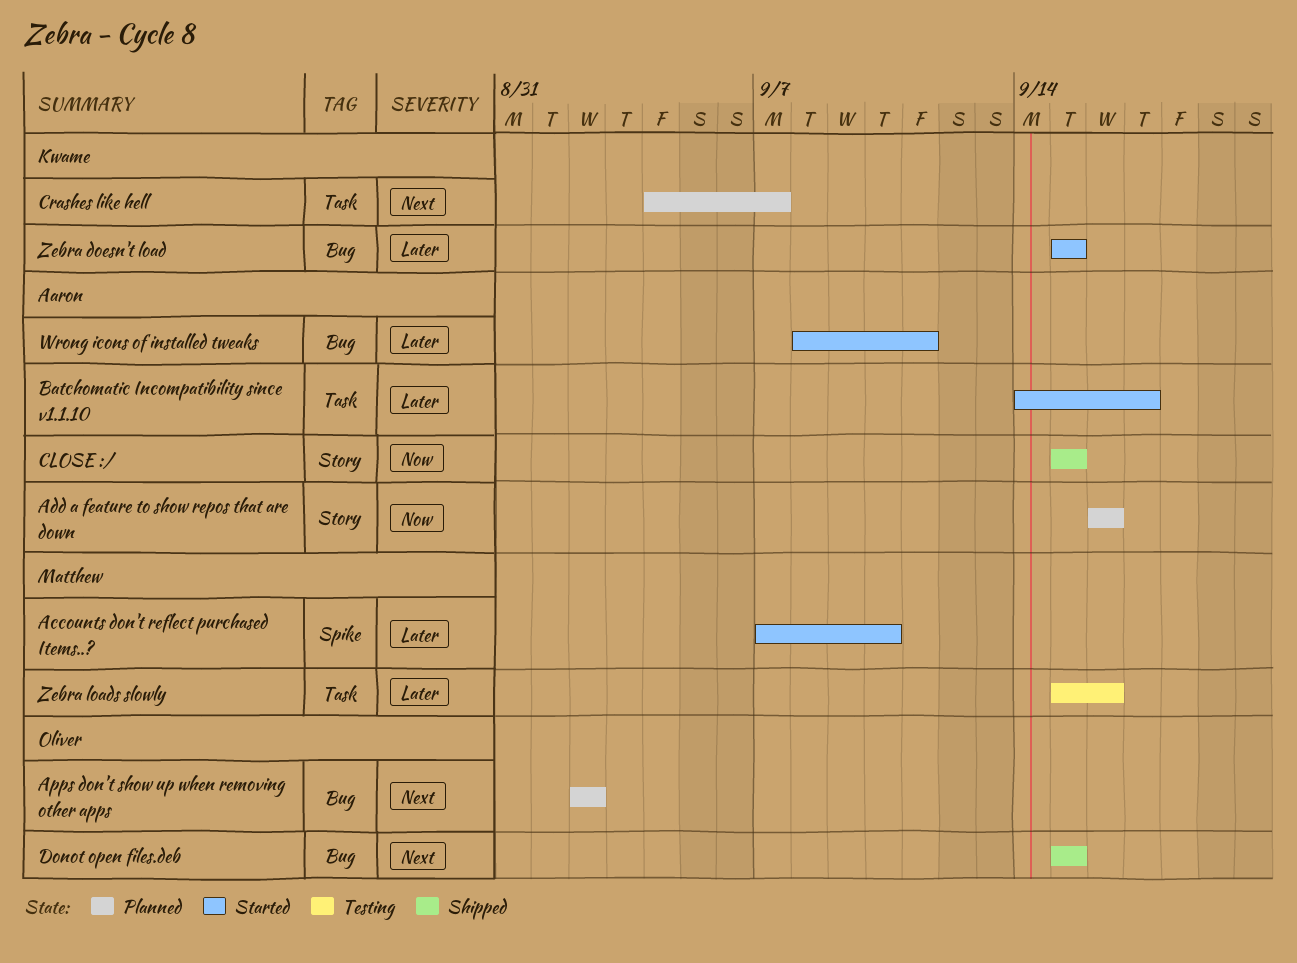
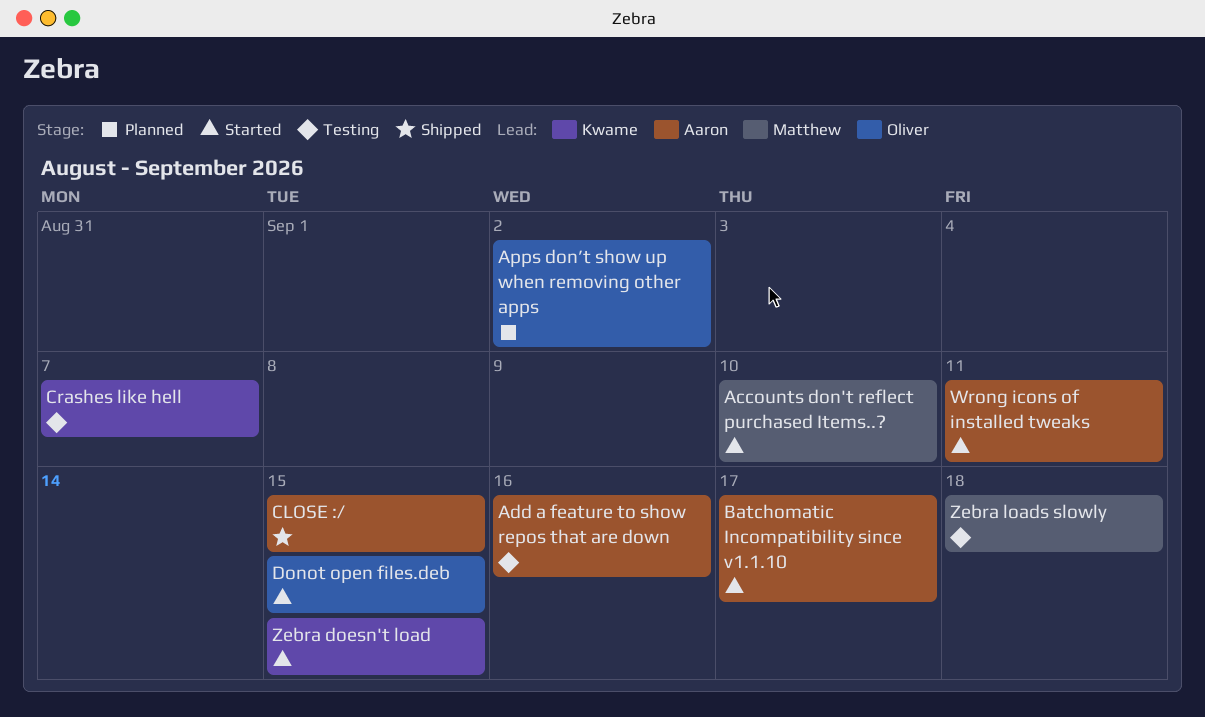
Add a feature to show repos that are down, status: Planned -> Testing
Crashes like hell, status: Planned -> Testing
Donot open files.deb, status: Shipped -> Started
Zebra loads slowly, due: Sep 16 -> Sep 18

